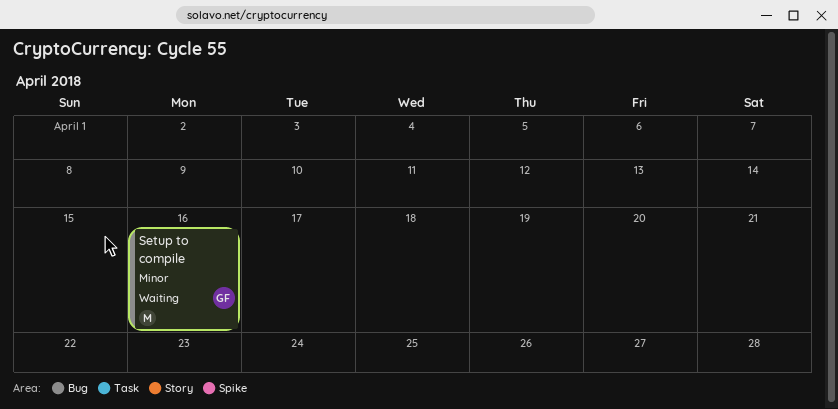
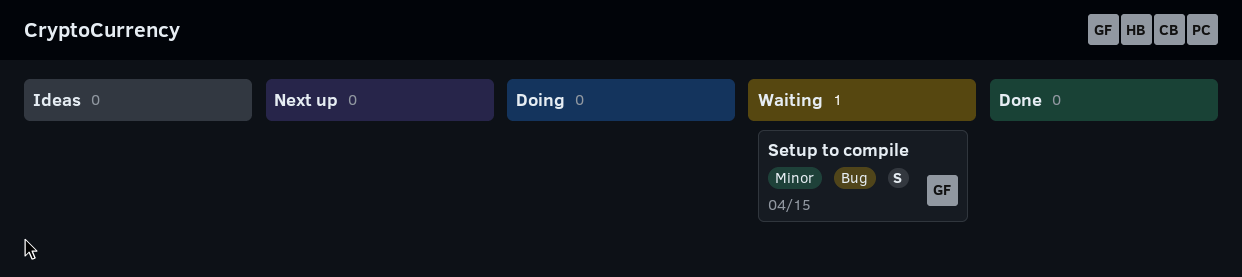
Setup to compile, estimate: M -> S
Setup to compile, due: Apr 16 -> Apr 15

